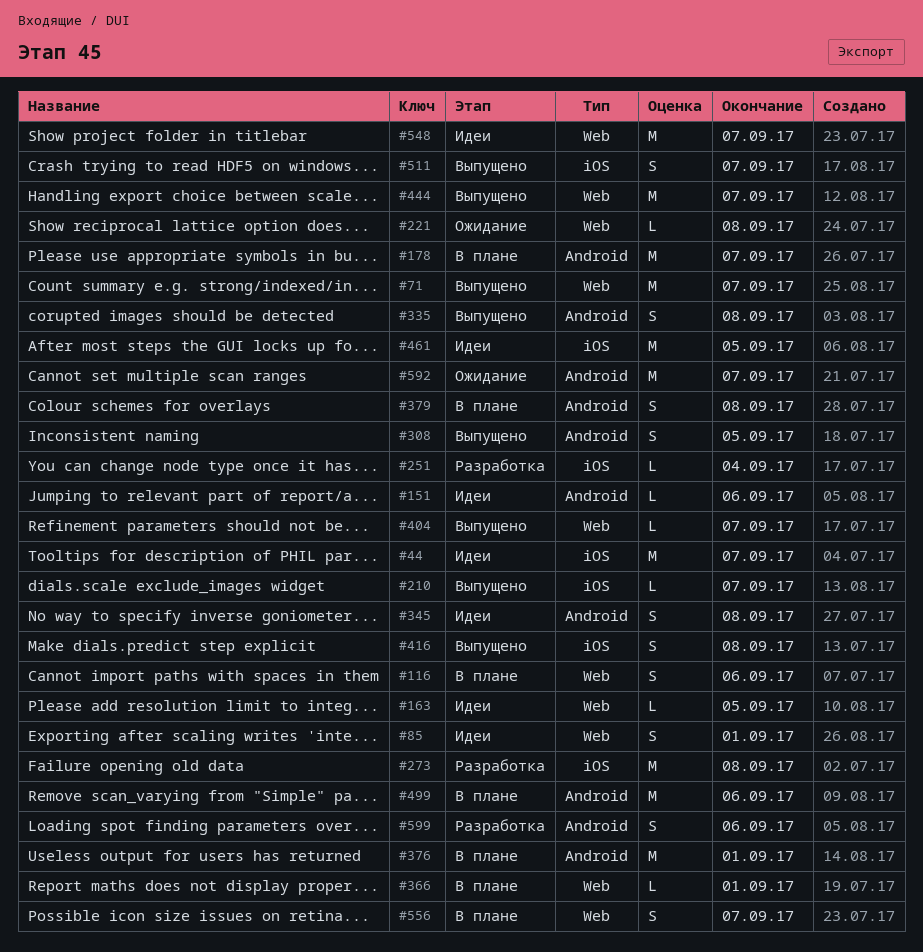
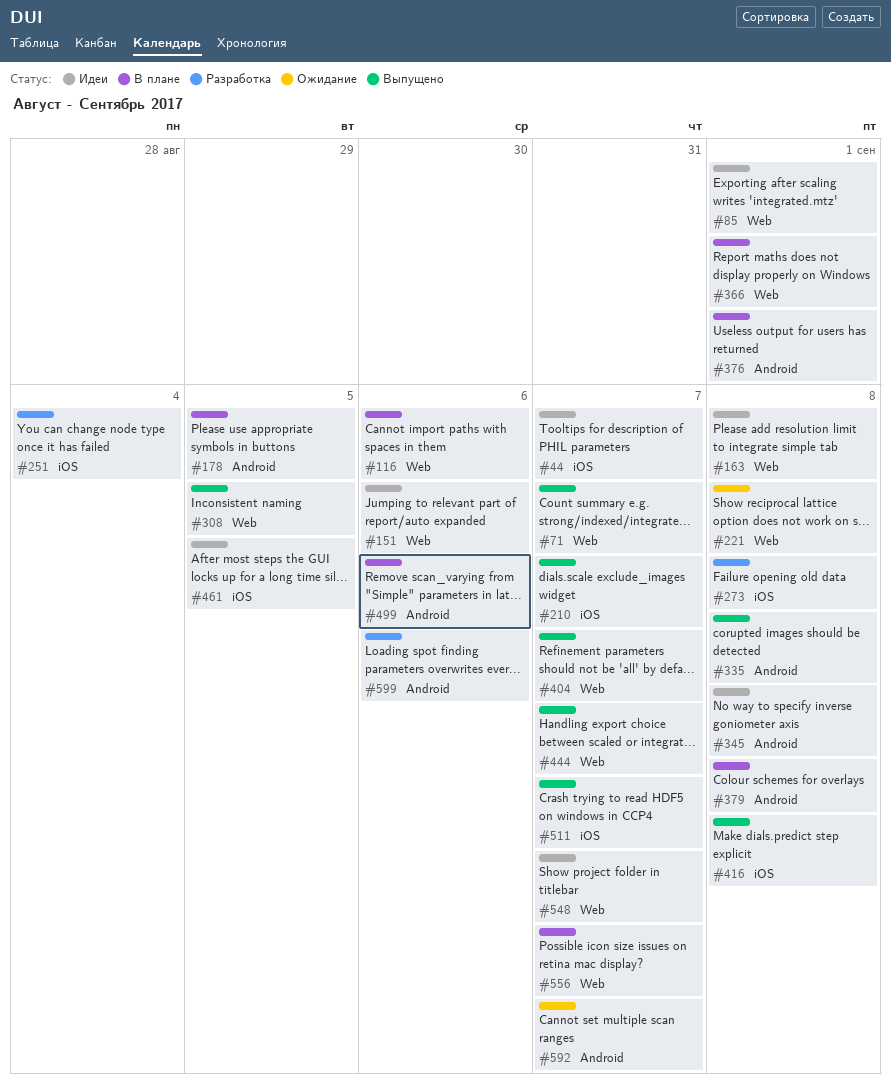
#151, label: Android -> Web
#163, due: Sep 5 -> Sep 8
#178, due: Sep 7 -> Sep 5
#308, label: Android -> Web

